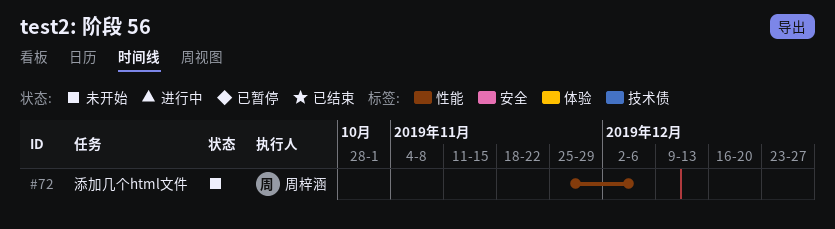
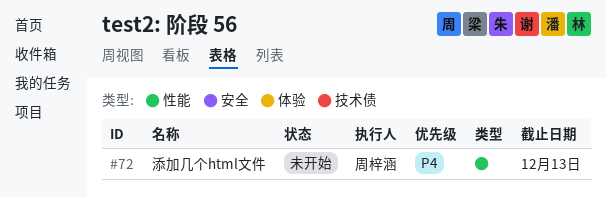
#72, due: Dec 6 -> Dec 13

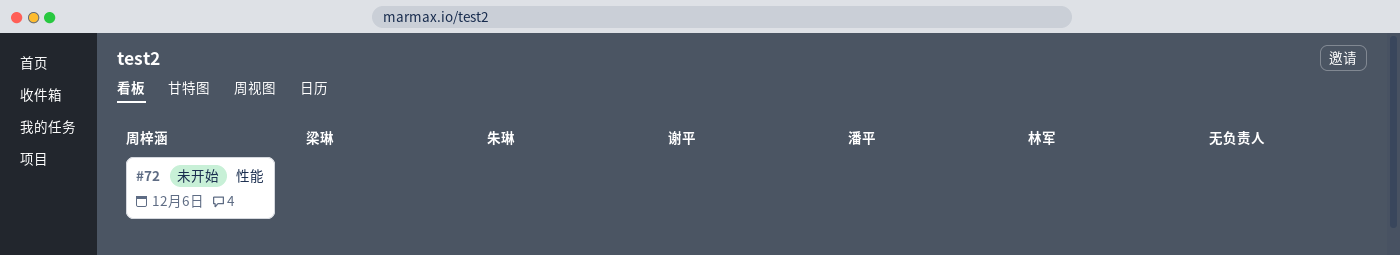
#72, due: Dec 13 -> Dec 6

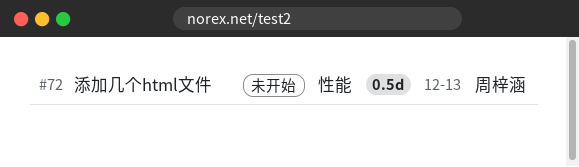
#72, due: Dec 6 -> Dec 13

